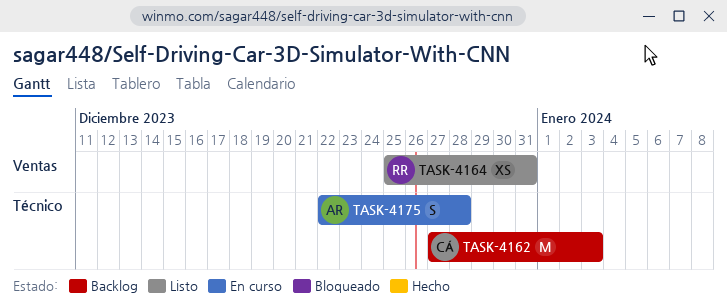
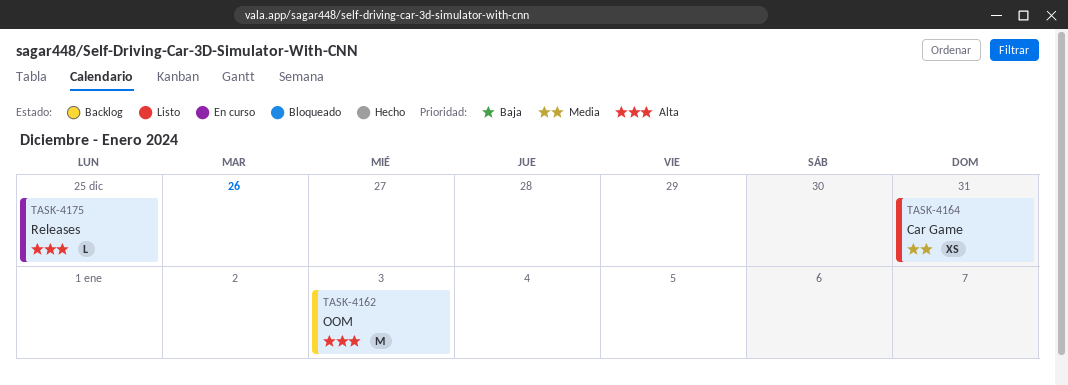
TASK-4175, estimate: S -> L
TASK-4175, due: Dec 28 -> Dec 25

